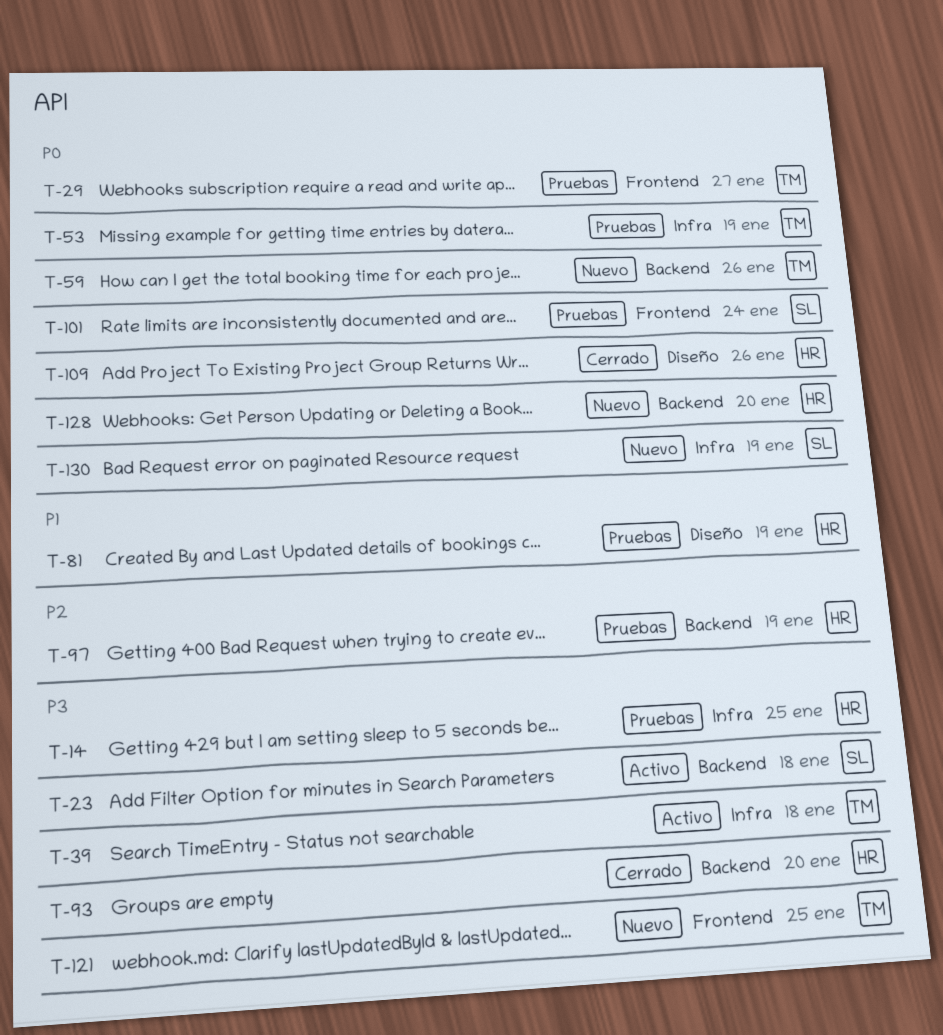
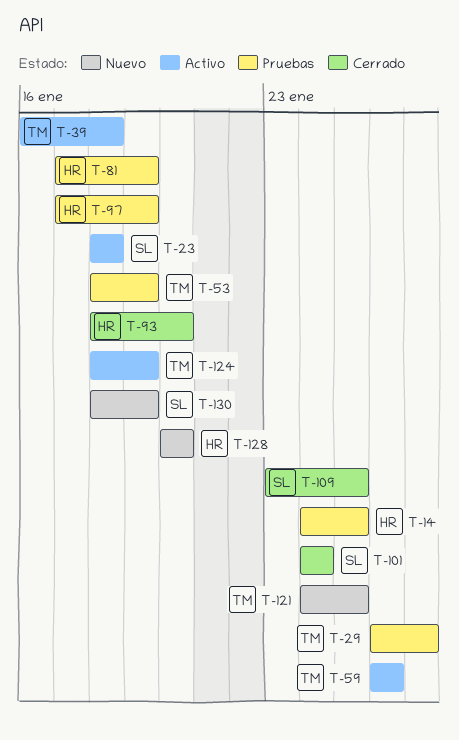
T-59, status: Nuevo -> Activo
T-101, status: Pruebas -> Cerrado
T-109, owner: HR -> SL
T-109, due: Jan 26 -> Jan 25
T-124: none -> present

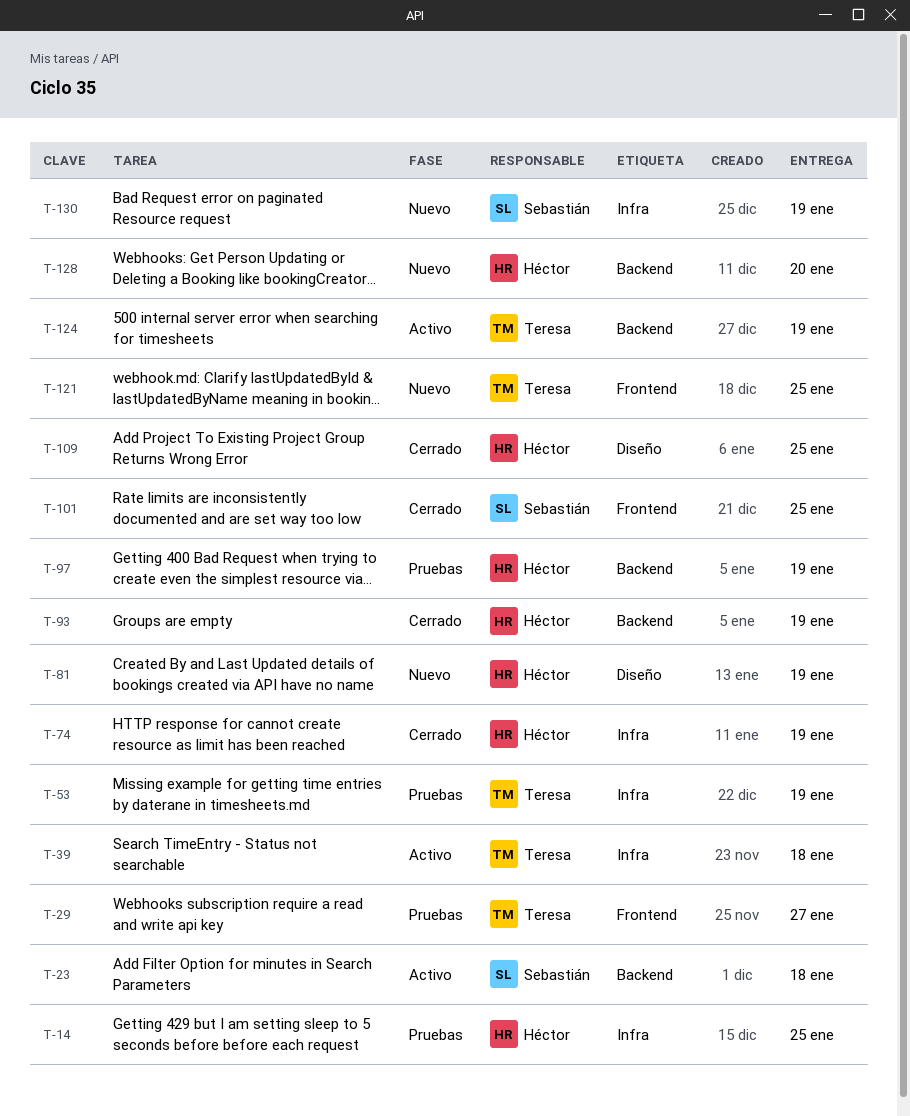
T-59: present -> none
T-74: none -> present
T-81, status: Pruebas -> Nuevo
T-93, due: Jan 20 -> Jan 19
T-101, due: Jan 24 -> Jan 25
T-109, owner: Sebastián -> Héctor

